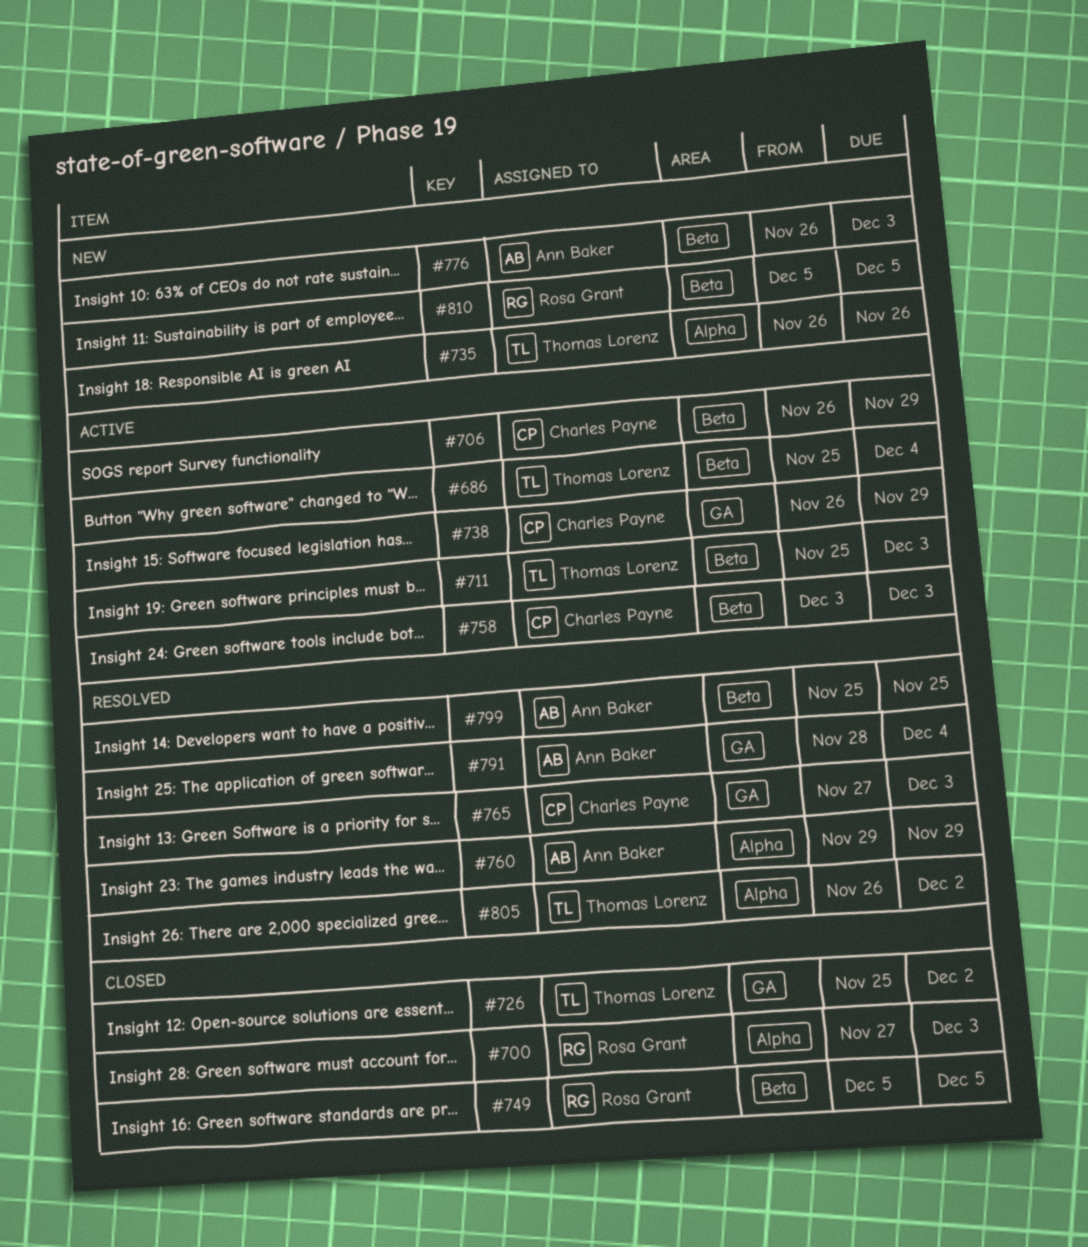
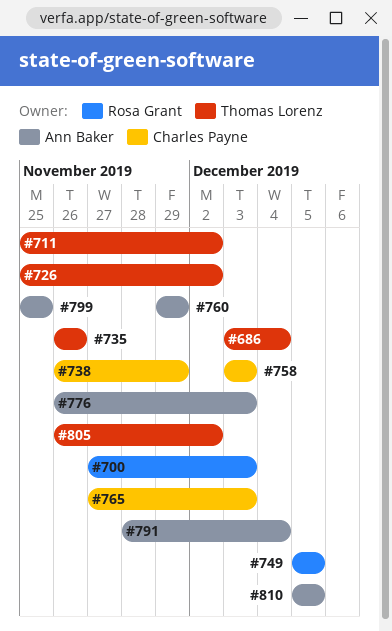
#686, start: Nov 25 -> Dec 3
#706: present -> none
#711, due: Dec 3 -> Dec 2
#810, owner: Rosa Grant -> Ann Baker

